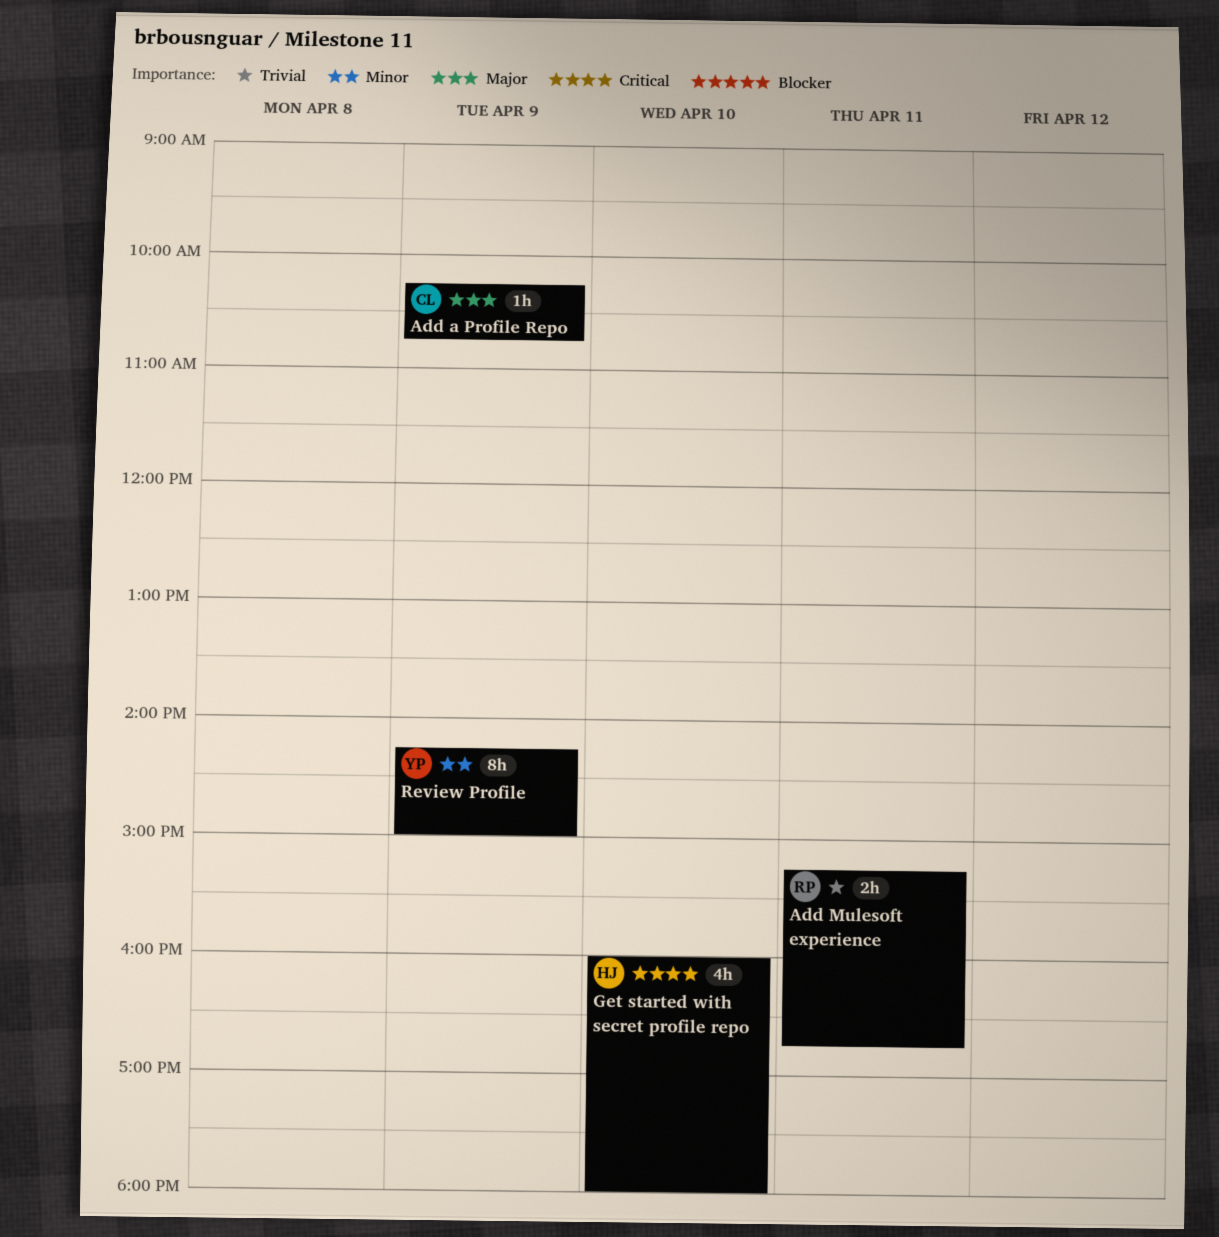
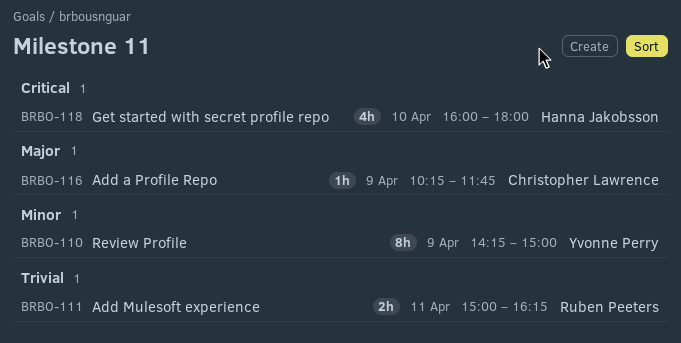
Add a Profile Repo, ends: 10:45 -> 11:45
Add Mulesoft experience, begins: 15:15 -> 15:00
Add Mulesoft experience, ends: 16:45 -> 16:15

